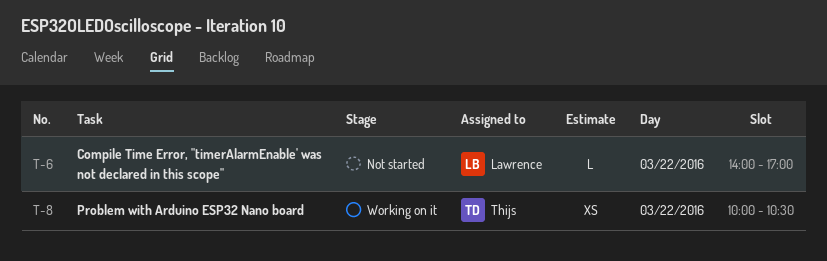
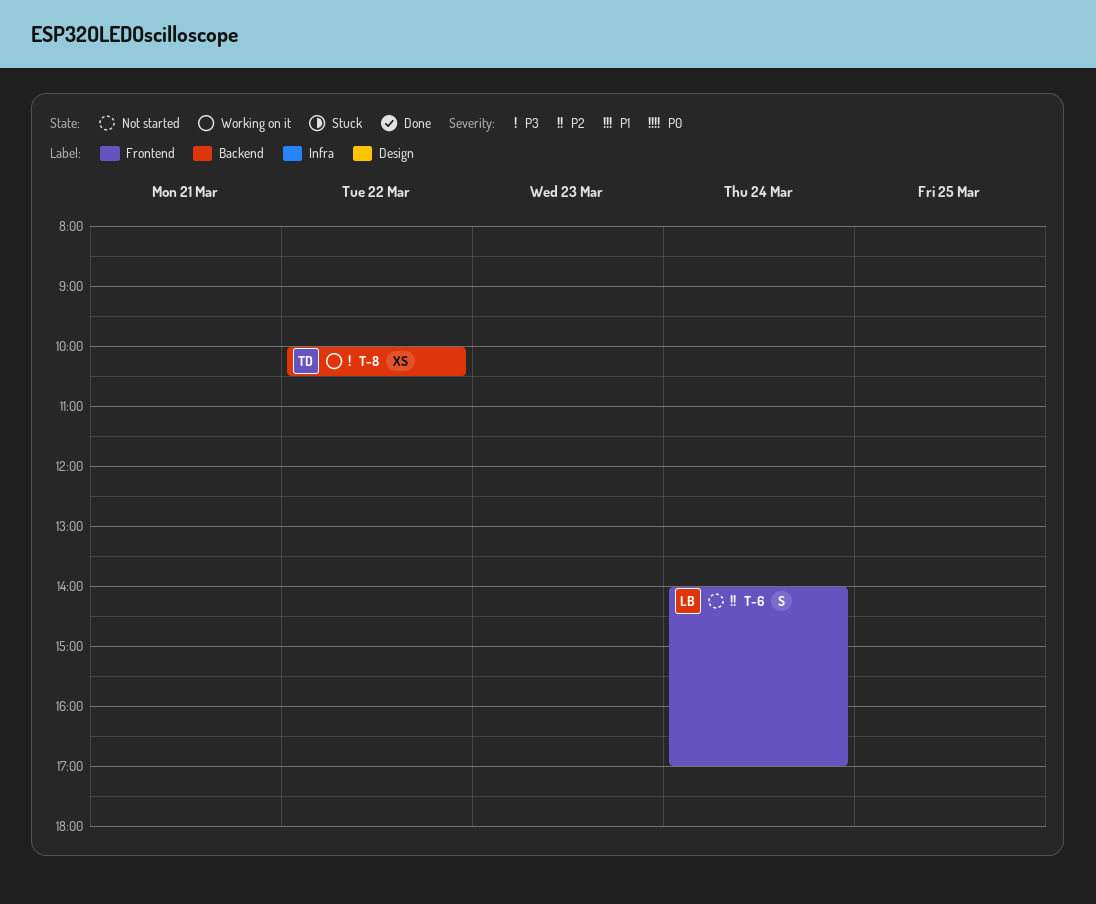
T-6, estimate: L -> S
T-6, day: Mar 22 -> Mar 24

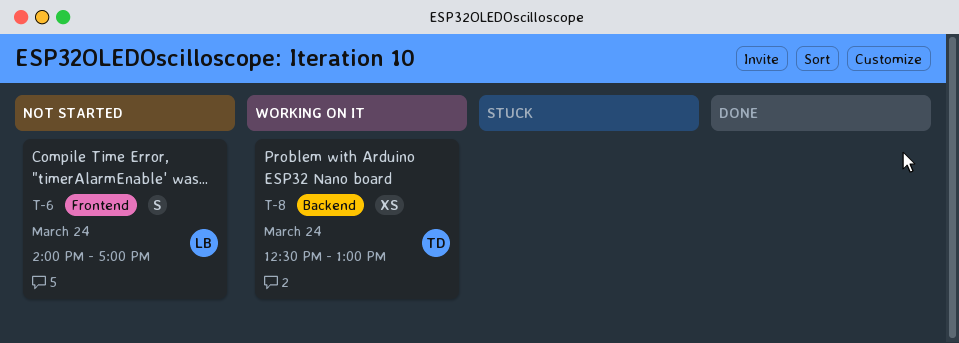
T-8, day: Mar 22 -> Mar 24
T-8, begins: 10:00 -> 12:30
T-8, ends: 10:30 -> 13:00

